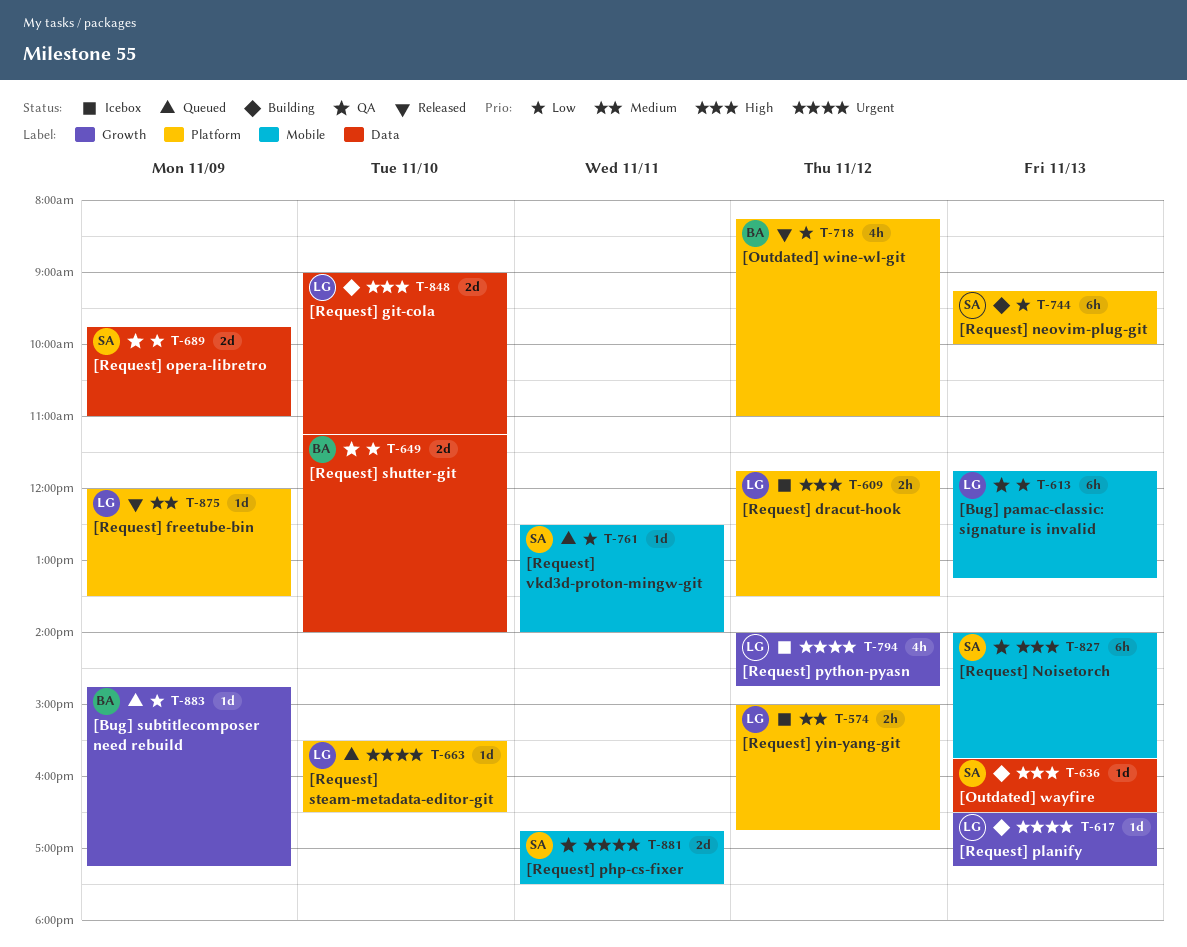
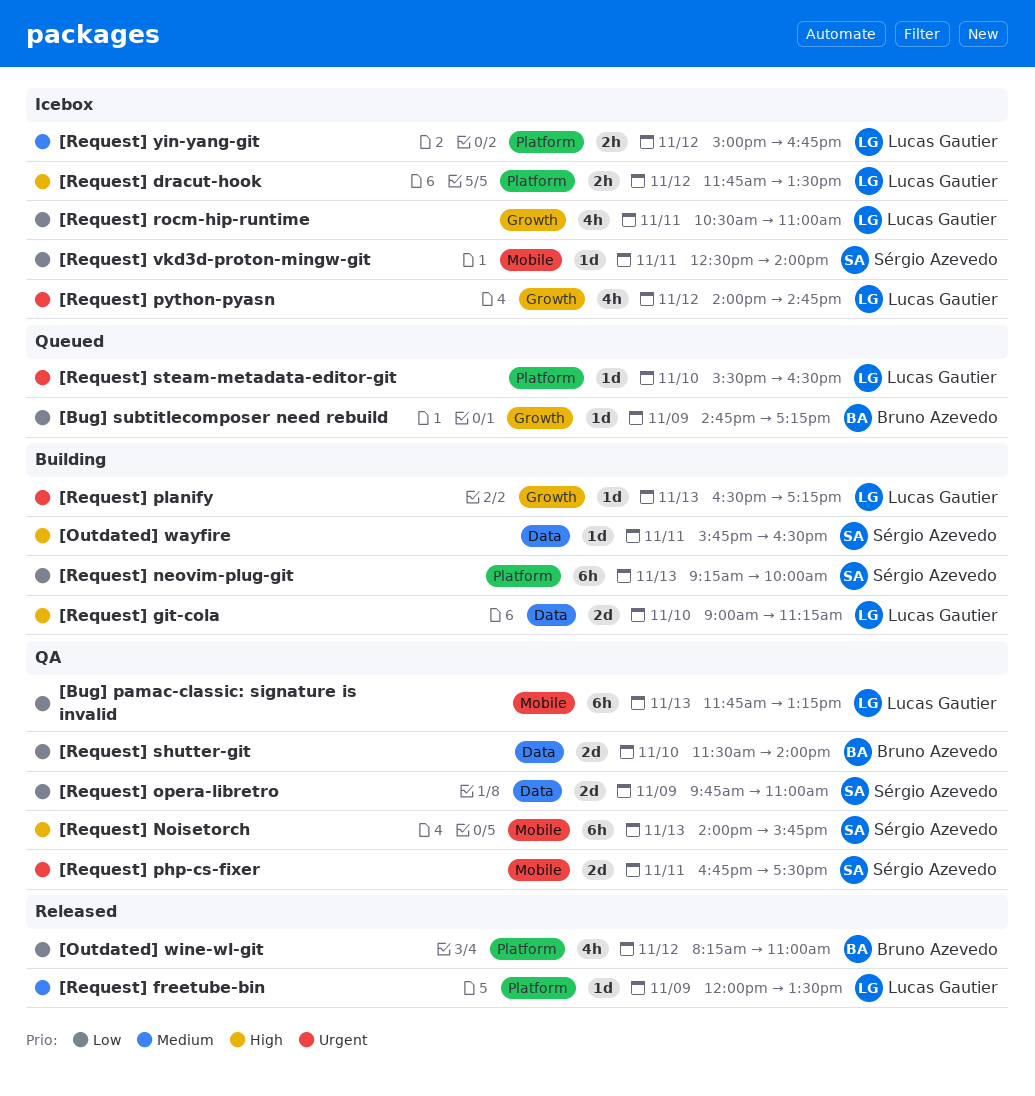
[Outdated] wayfire, day: Nov 13 -> Nov 11
[Request] rocm-hip-runtime: none -> present
[Request] shutter-git, begins: 11:15 -> 11:30
[Request] vkd3d-proton-mingw-git, status: Queued -> Icebox

